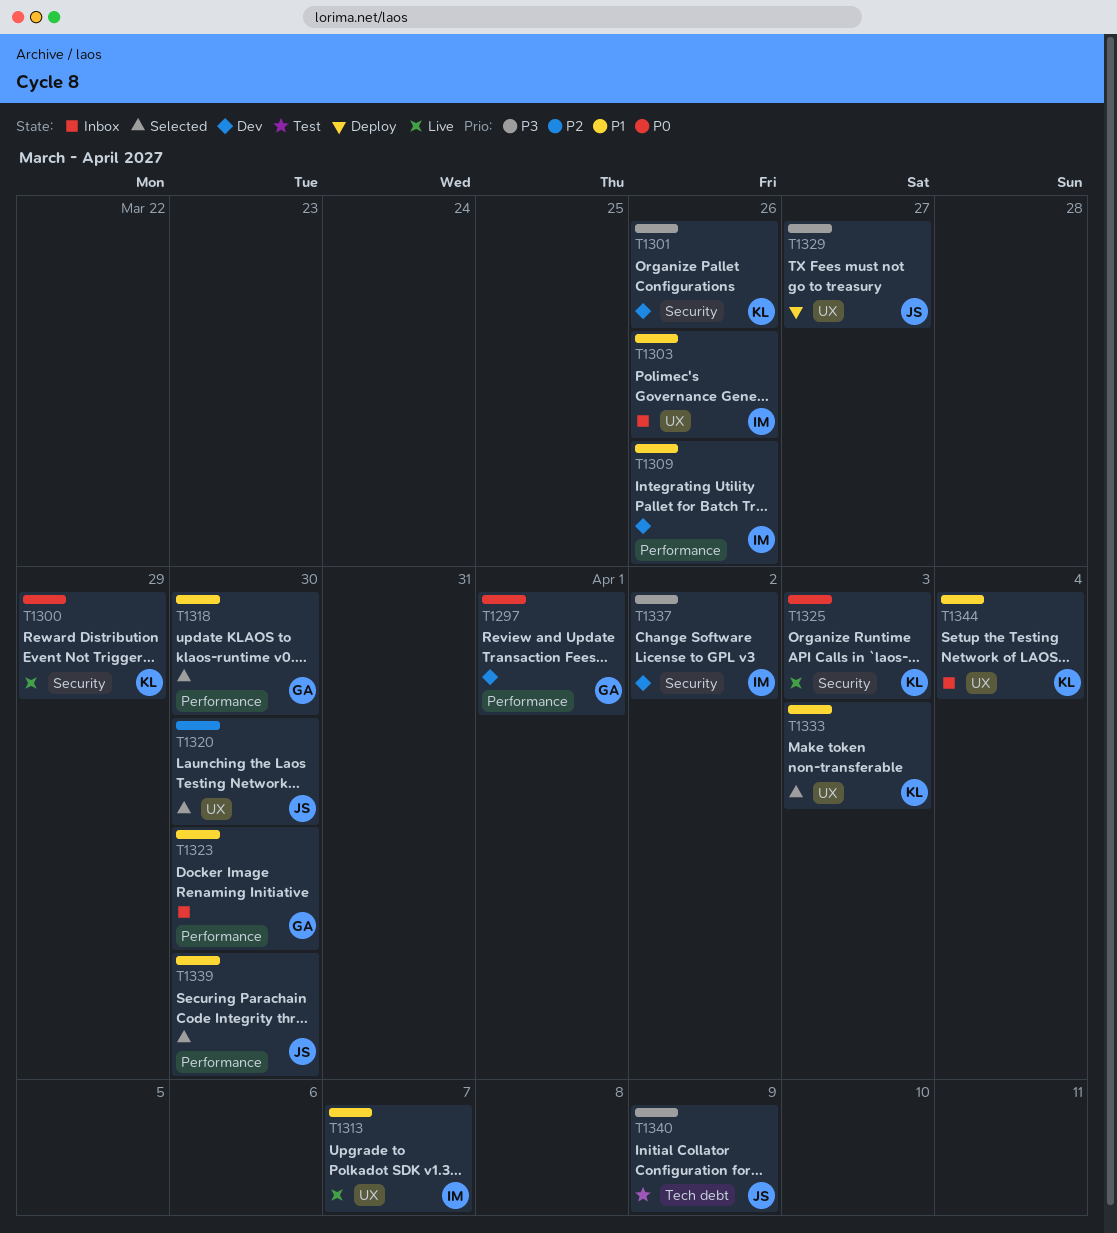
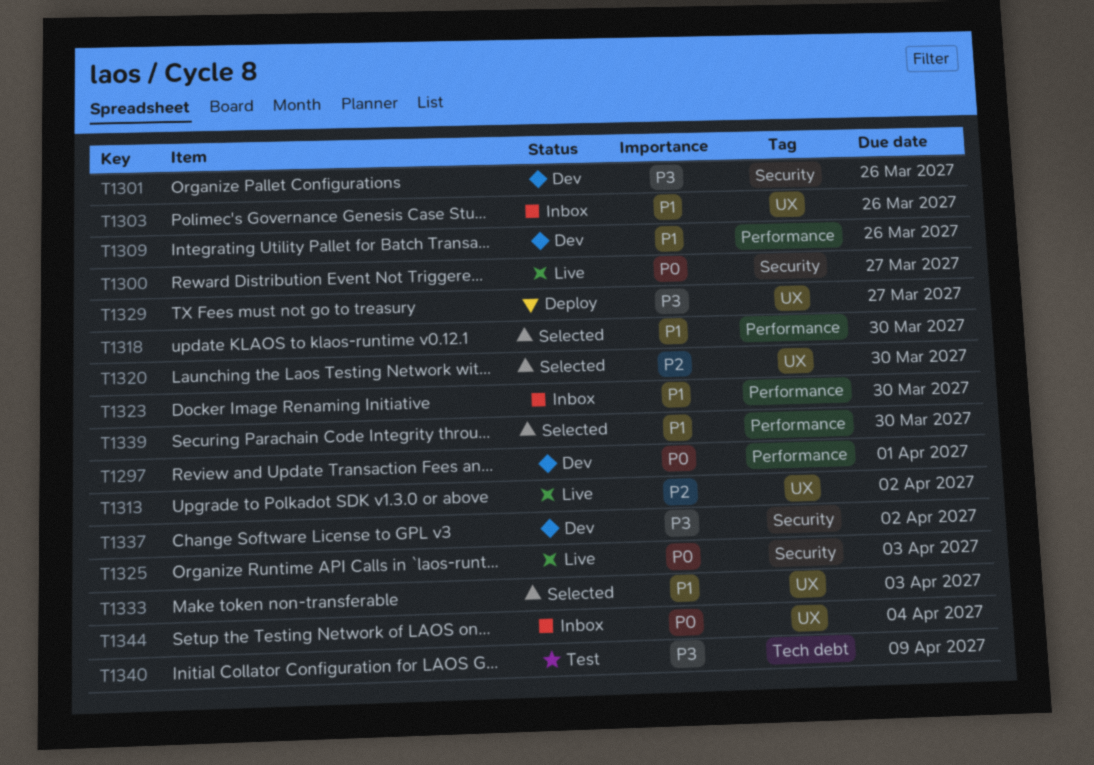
T1300, due: Mar 29 -> Mar 27
T1313, priority: P1 -> P2
T1313, due: Apr 7 -> Apr 2
T1344, priority: P1 -> P0

